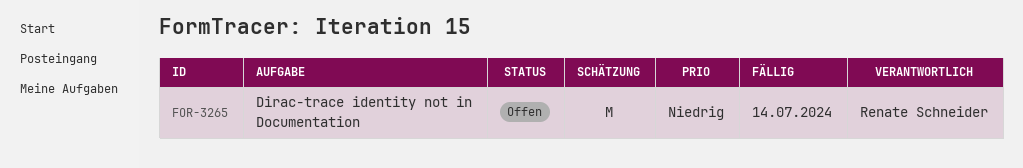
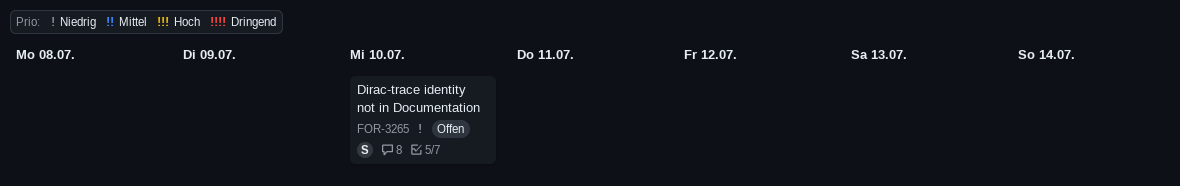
FOR-3265, estimate: M -> S
FOR-3265, due: Jul 14 -> Jul 10

